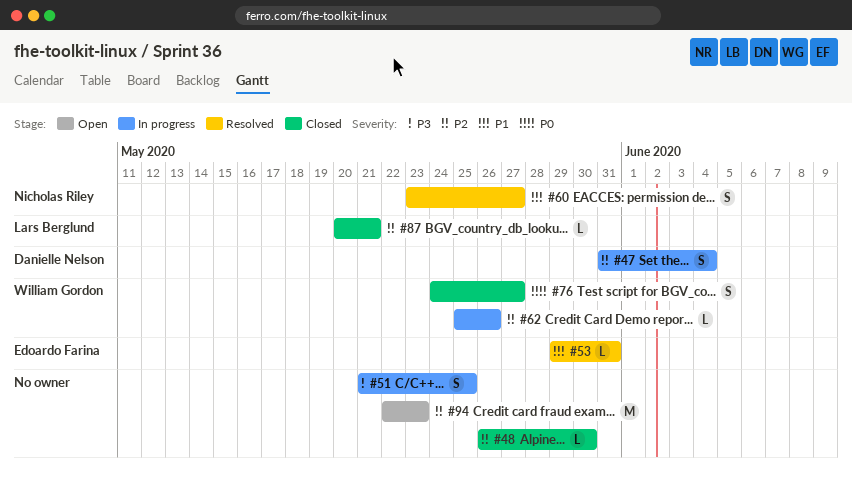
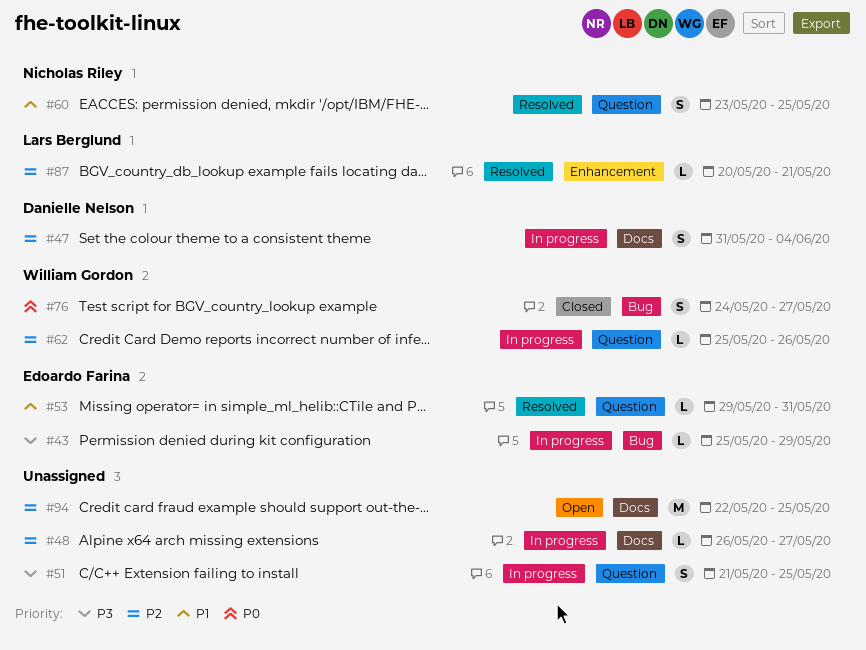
#43: none -> present
#48, status: Closed -> In progress
#48, due: May 30 -> May 27
#60, due: May 27 -> May 25
#87, status: Closed -> Resolved
#94, due: May 23 -> May 25

